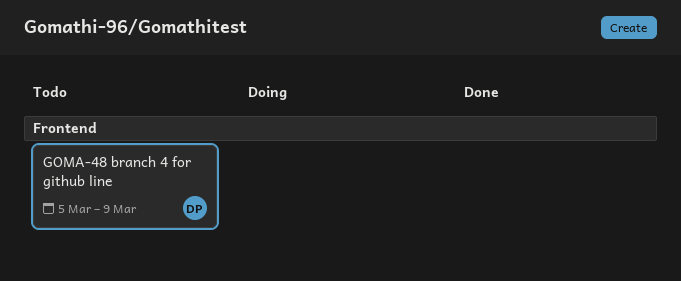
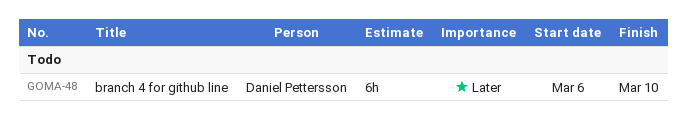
GOMA-48, start: Mar 5 -> Mar 6
GOMA-48, due: Mar 9 -> Mar 10

